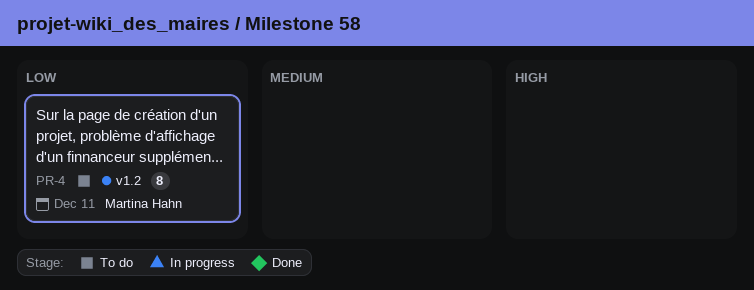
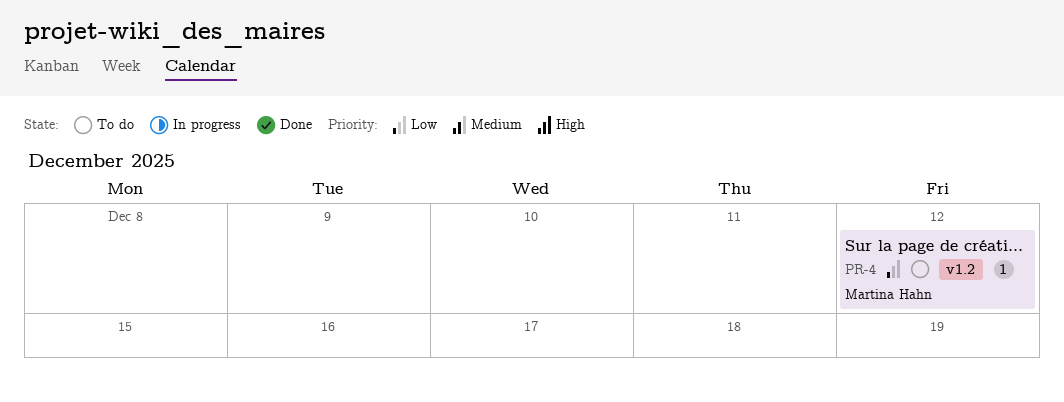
PR-4, estimate: 8 -> 1
PR-4, due: Dec 11 -> Dec 12

